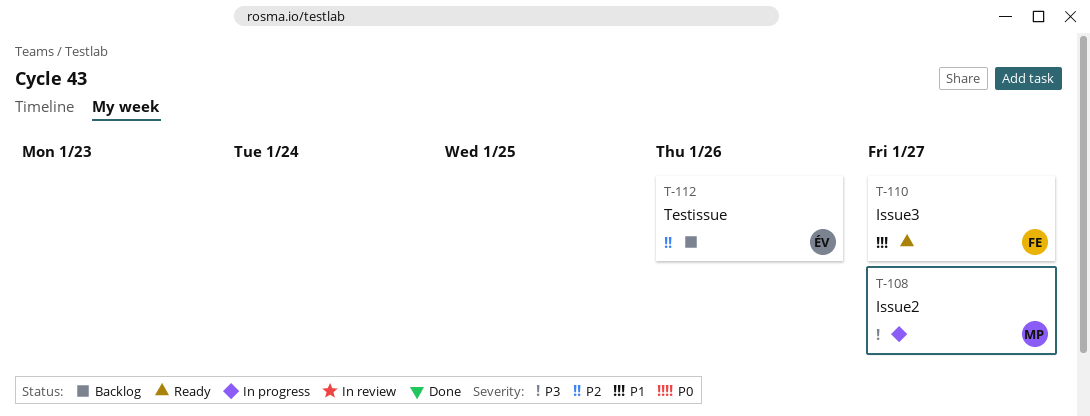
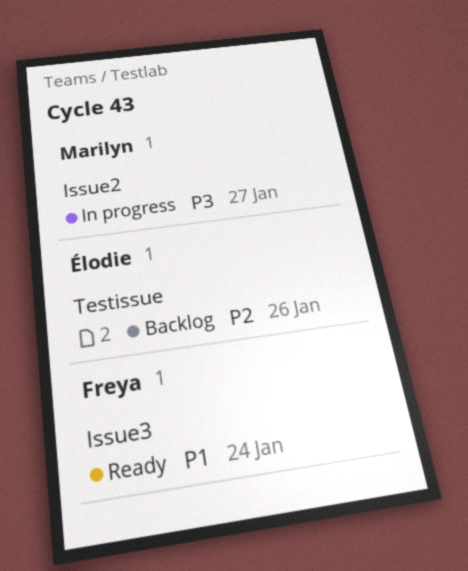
Issue3, due: Jan 27 -> Jan 24

